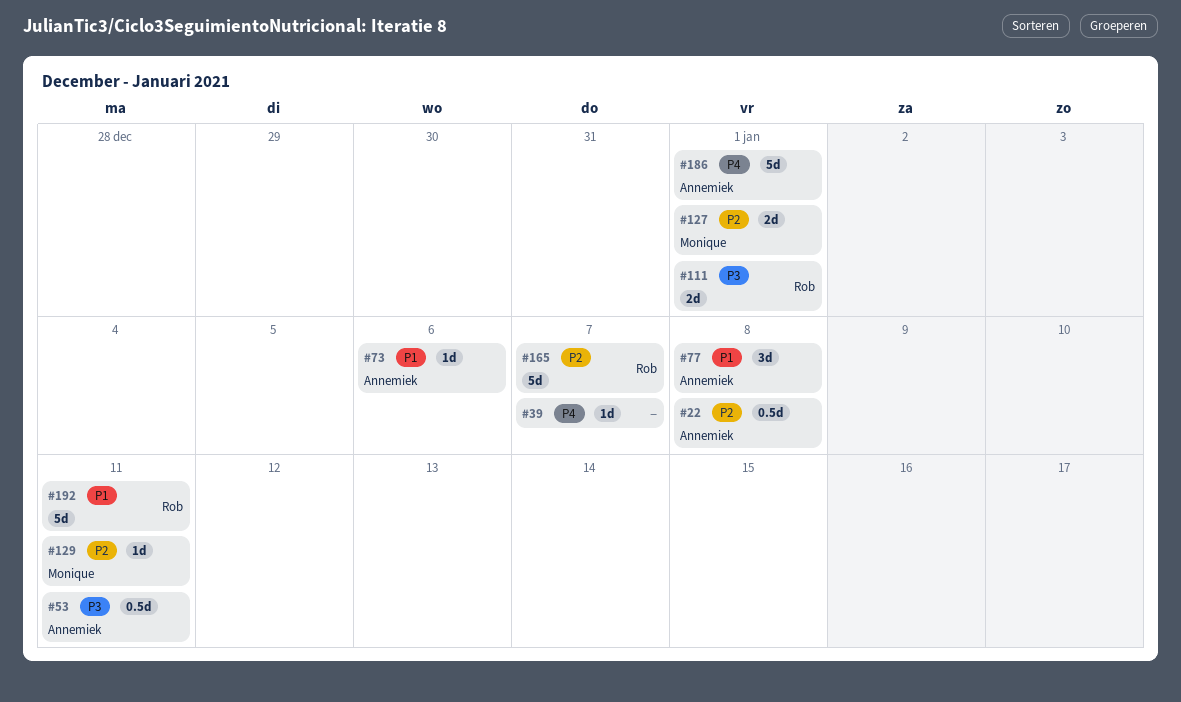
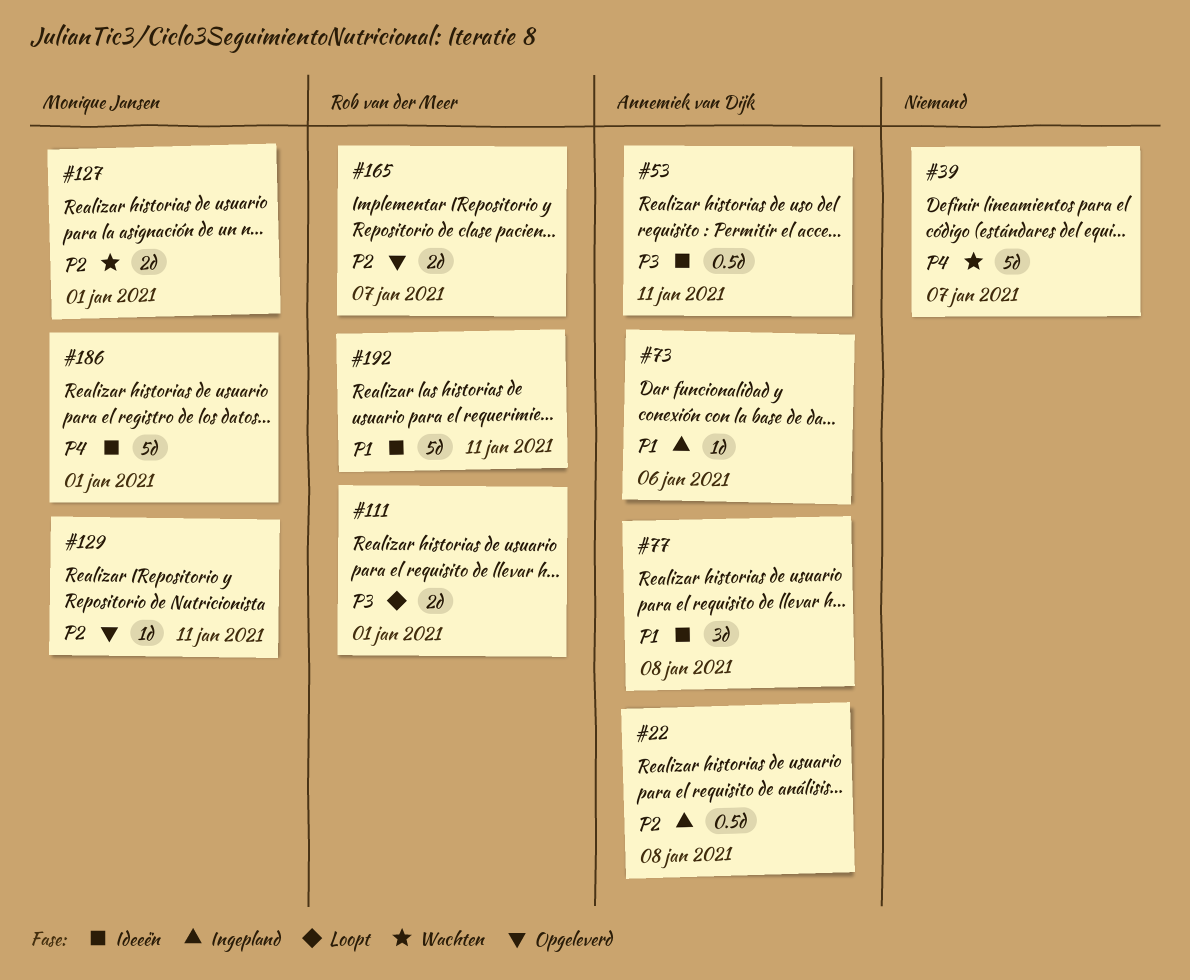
#39, estimate: 1d -> 5d
#165, estimate: 5d -> 2d
#186, owner: Annemiek van Dijk -> Monique Jansen

